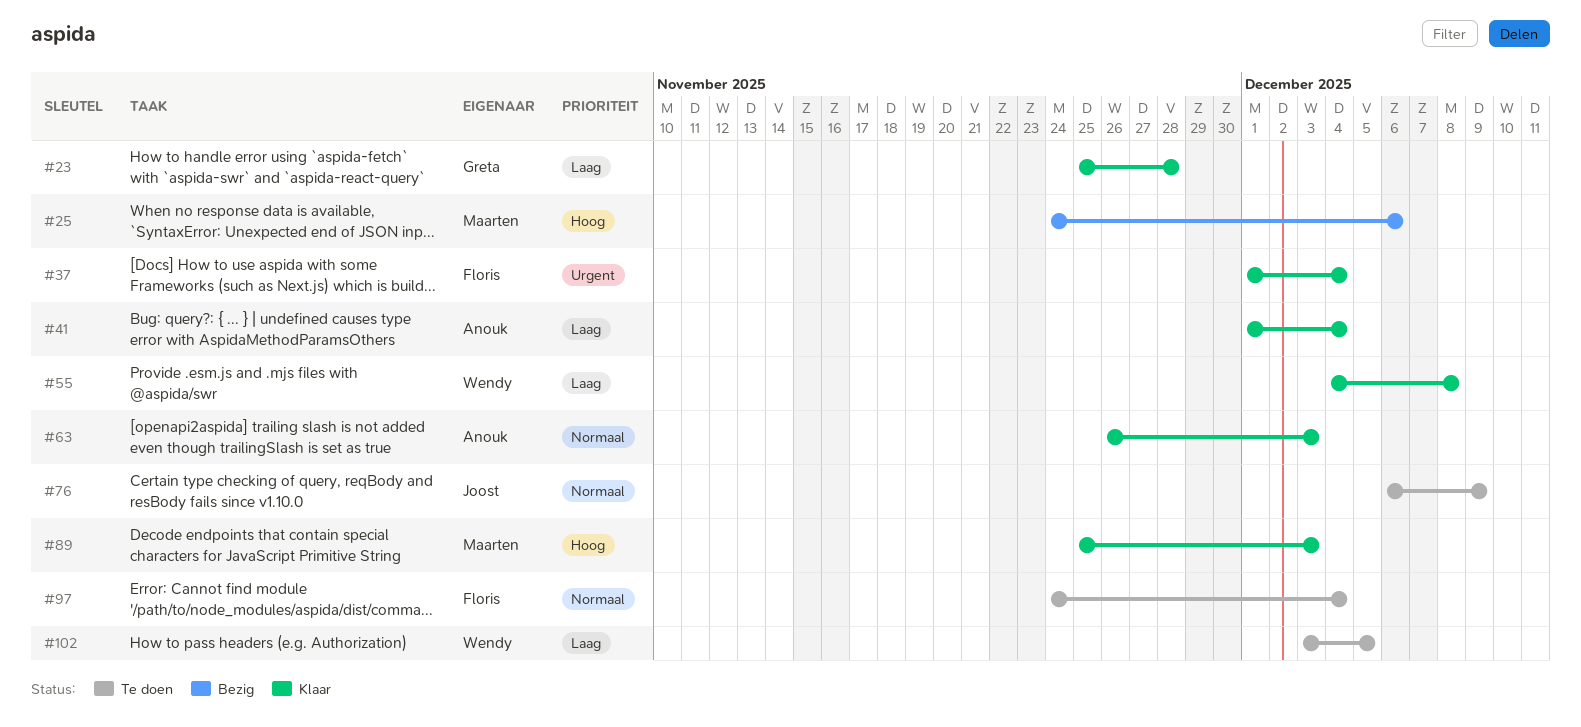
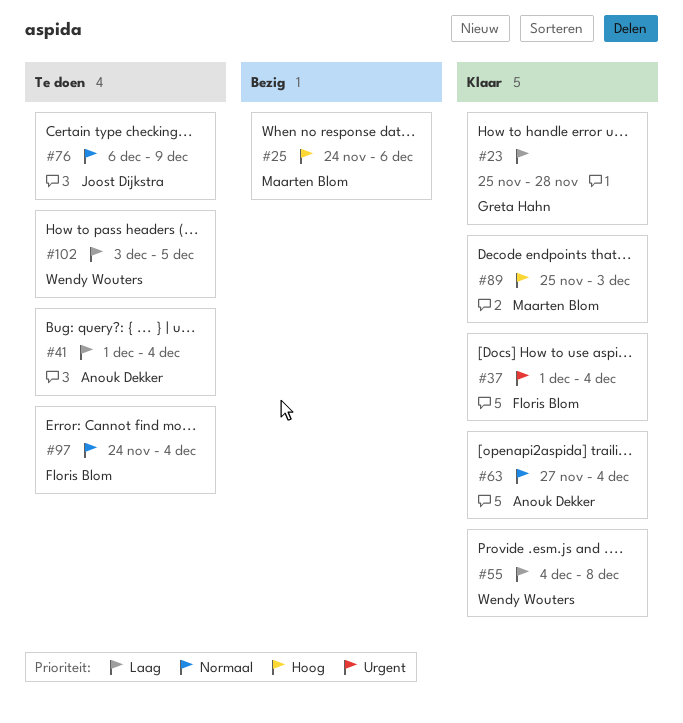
#41, status: Klaar -> Te doen
#63, start: Nov 26 -> Nov 27
#63, due: Dec 3 -> Dec 4

